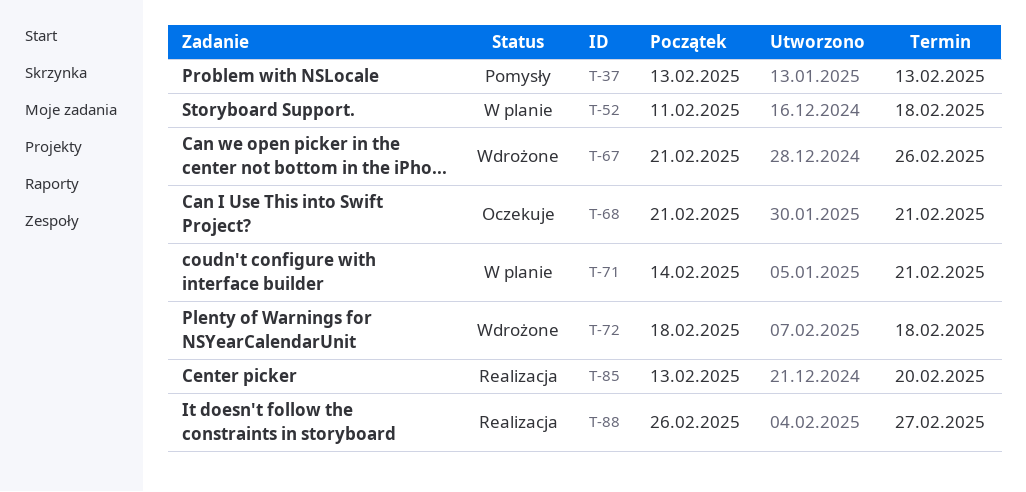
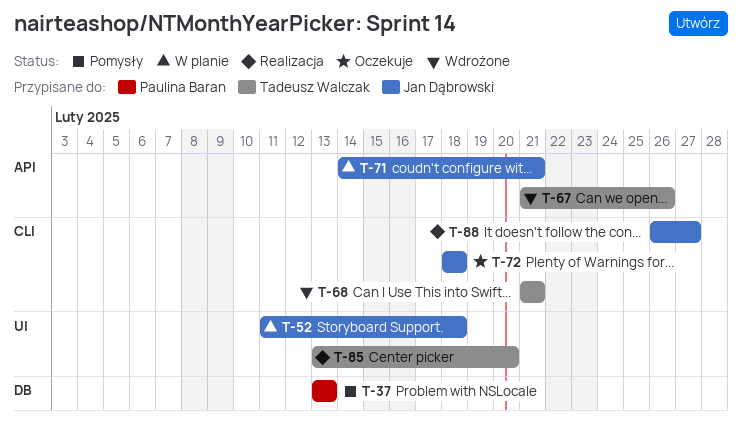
T-68, status: Oczekuje -> Wdrożone
T-72, status: Wdrożone -> Oczekuje

